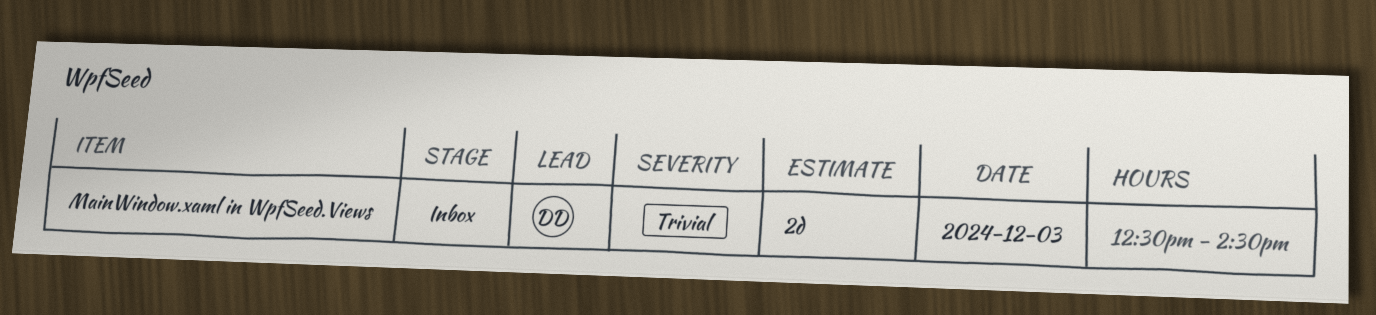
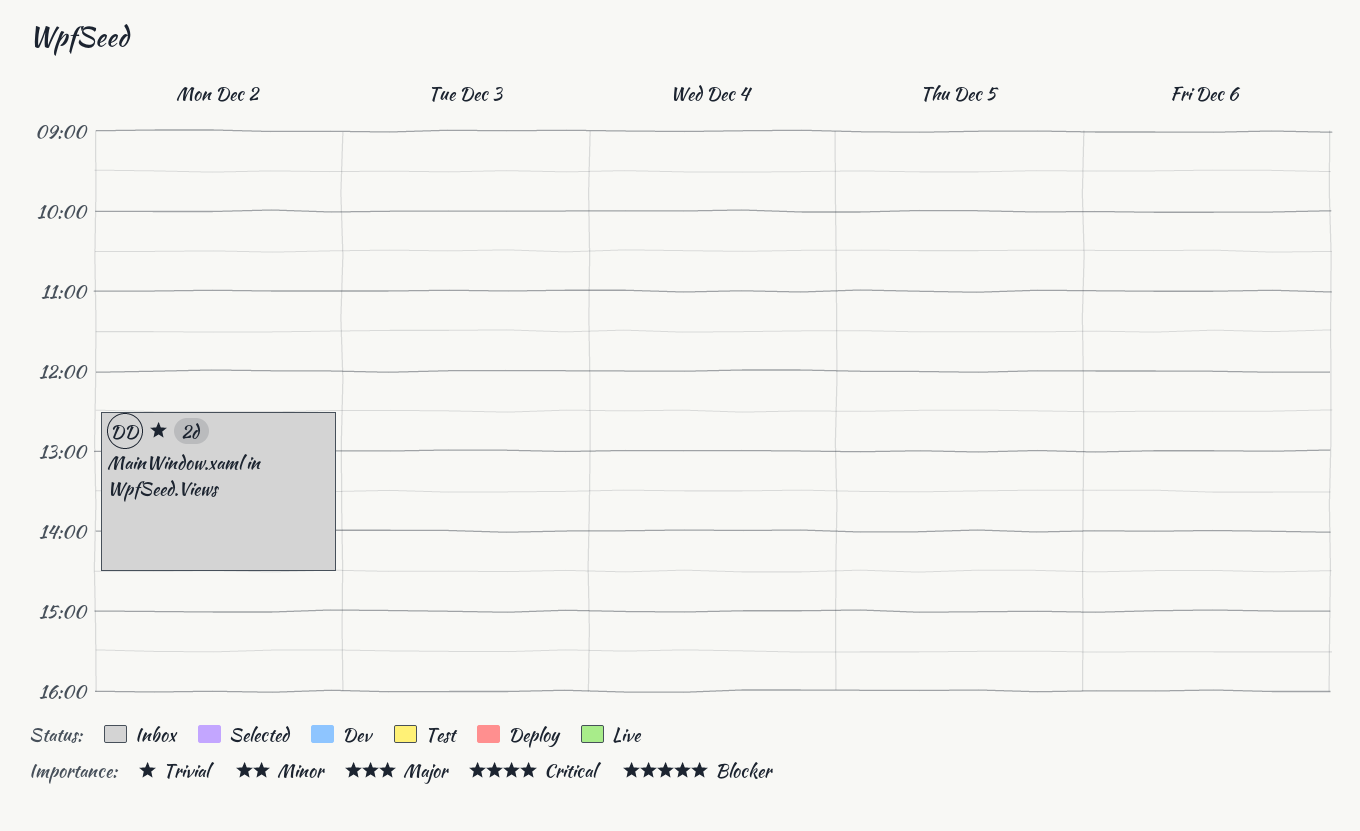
MainWindow.xaml in WpfSeed.Views, day: Dec 3 -> Dec 2

